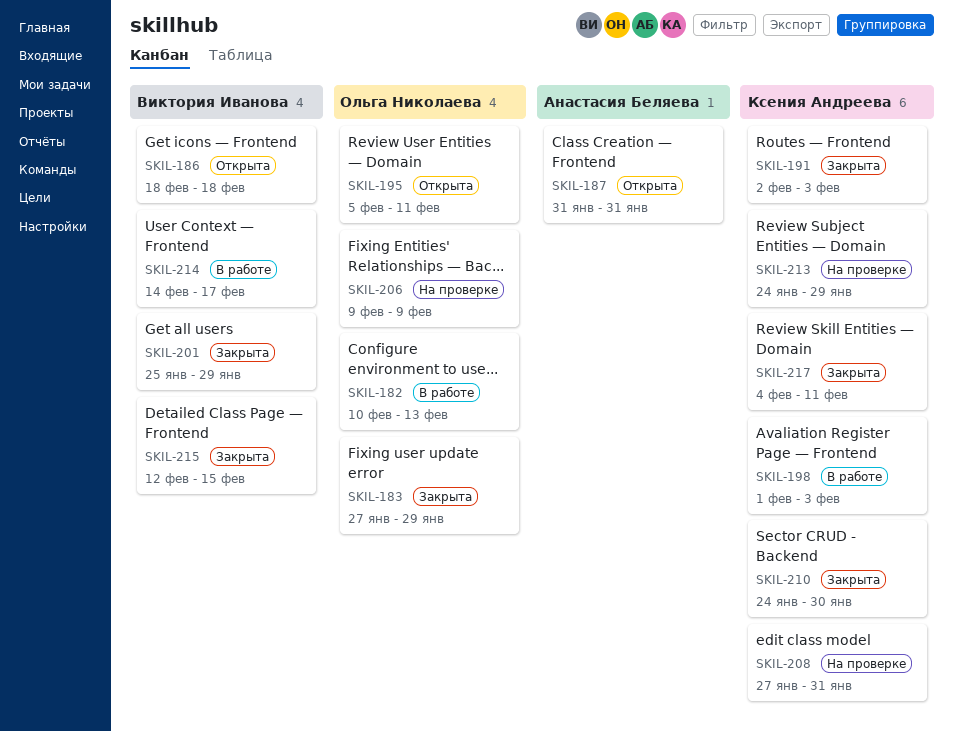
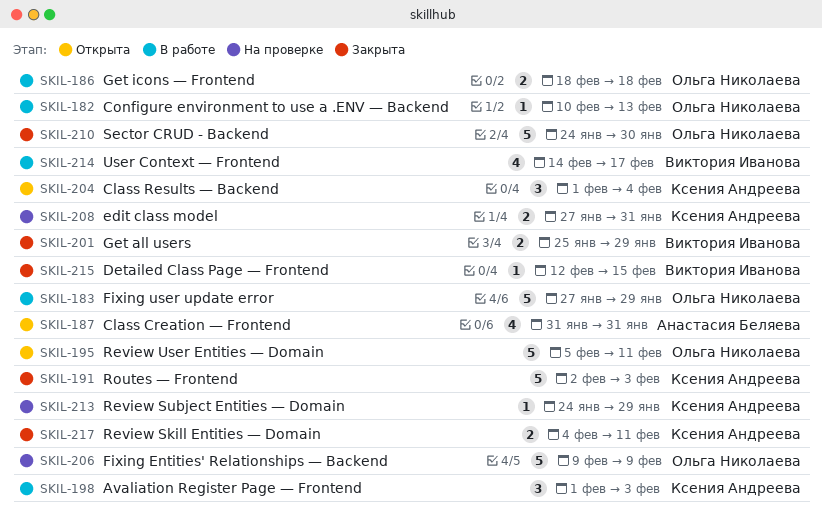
SKIL-183, status: Закрыта -> В работе
SKIL-186, status: Открыта -> В работе
SKIL-186, owner: Виктория Иванова -> Ольга Николаева
SKIL-204: none -> present
SKIL-210, owner: Ксения Андреева -> Ольга Николаева

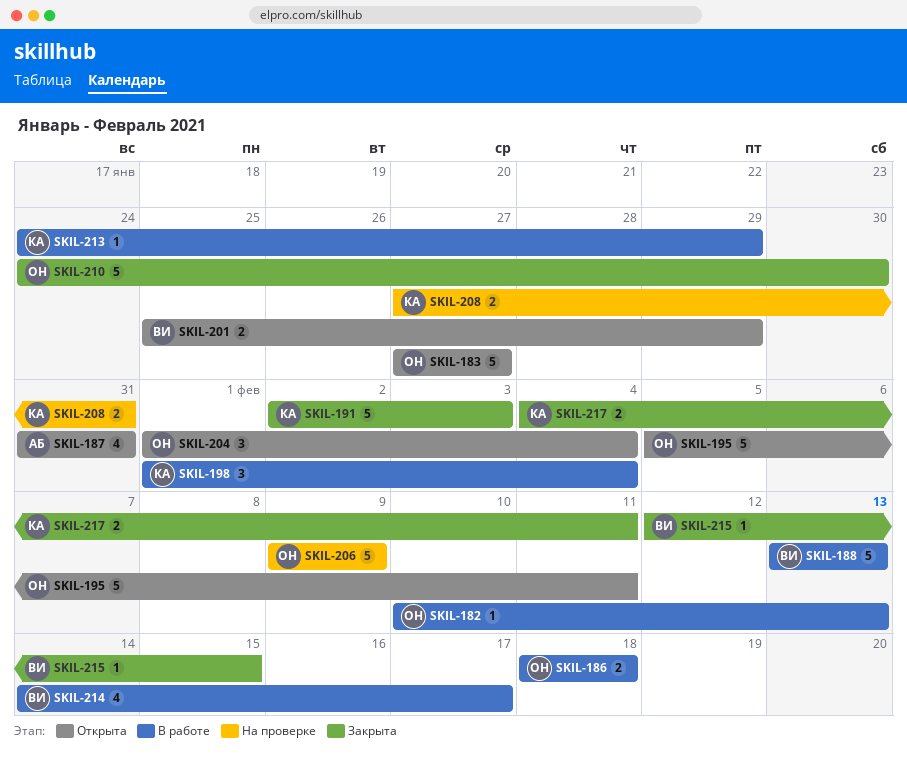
SKIL-183, status: В работе -> Открыта
SKIL-183, due: Jan 29 -> Jan 27
SKIL-188: none -> present
SKIL-198, due: Feb 3 -> Feb 4
SKIL-201, status: Закрыта -> Открыта
SKIL-204, owner: Ксения Андреева -> Ольга Николаева
SKIL-213, status: На проверке -> В работе

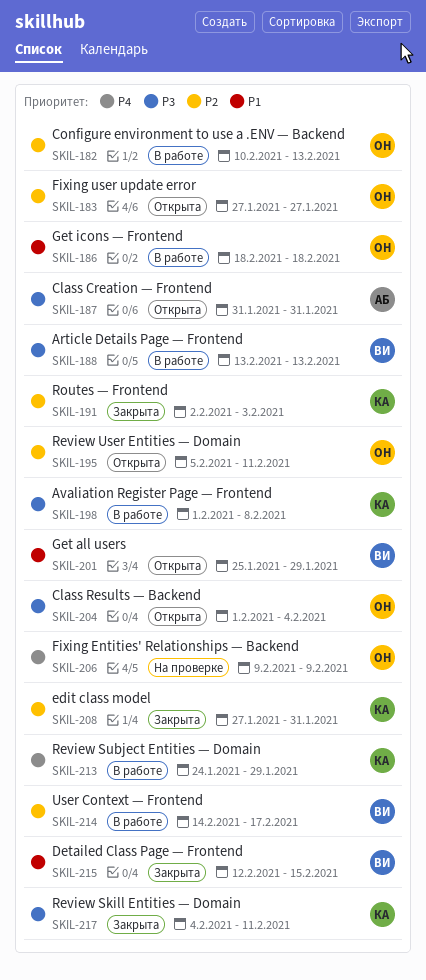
SKIL-198, due: Feb 4 -> Feb 8
SKIL-208, status: На проверке -> Закрыта
SKIL-210: present -> none

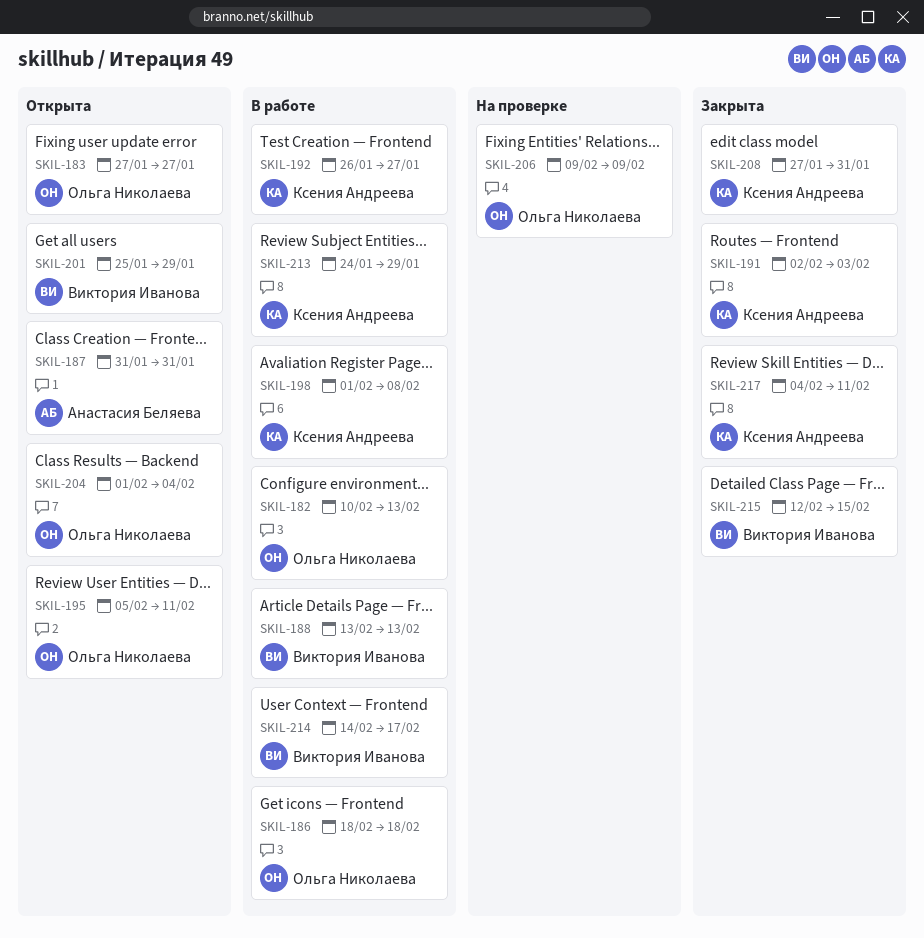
SKIL-192: none -> present

